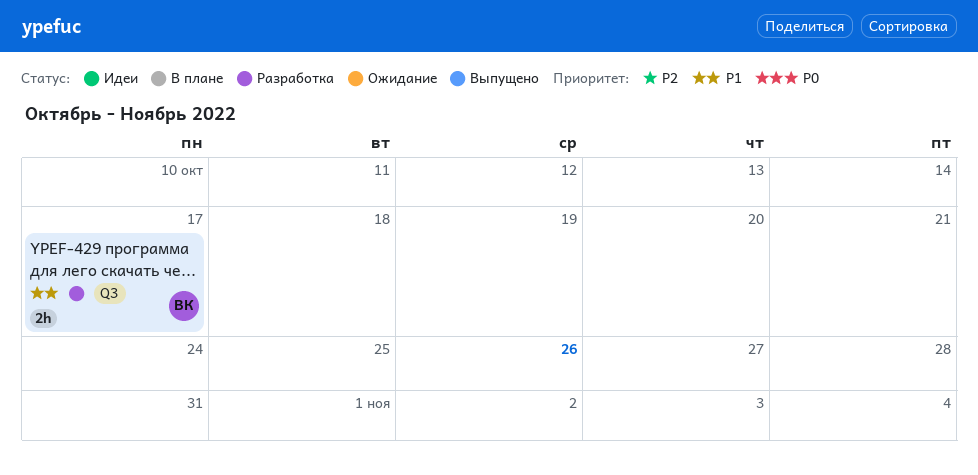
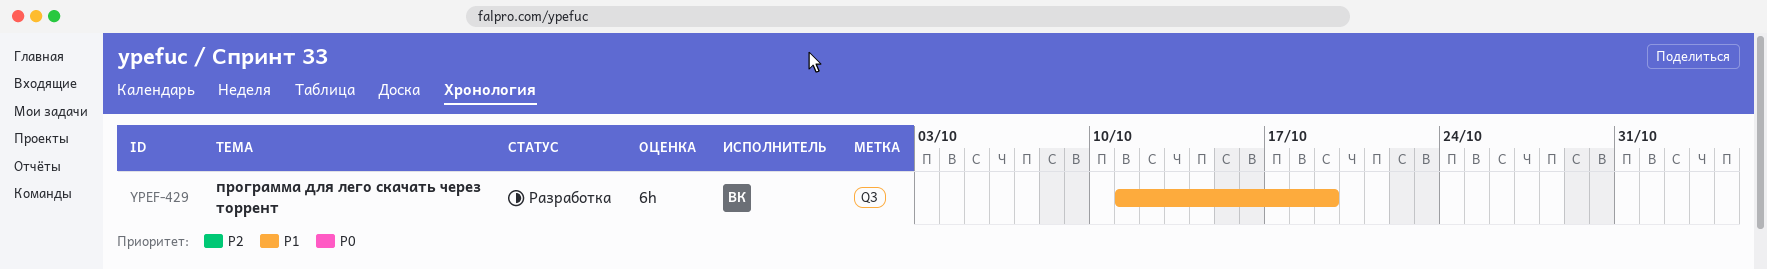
YPEF-429, estimate: 2h -> 6h
YPEF-429, due: Oct 17 -> Oct 19

